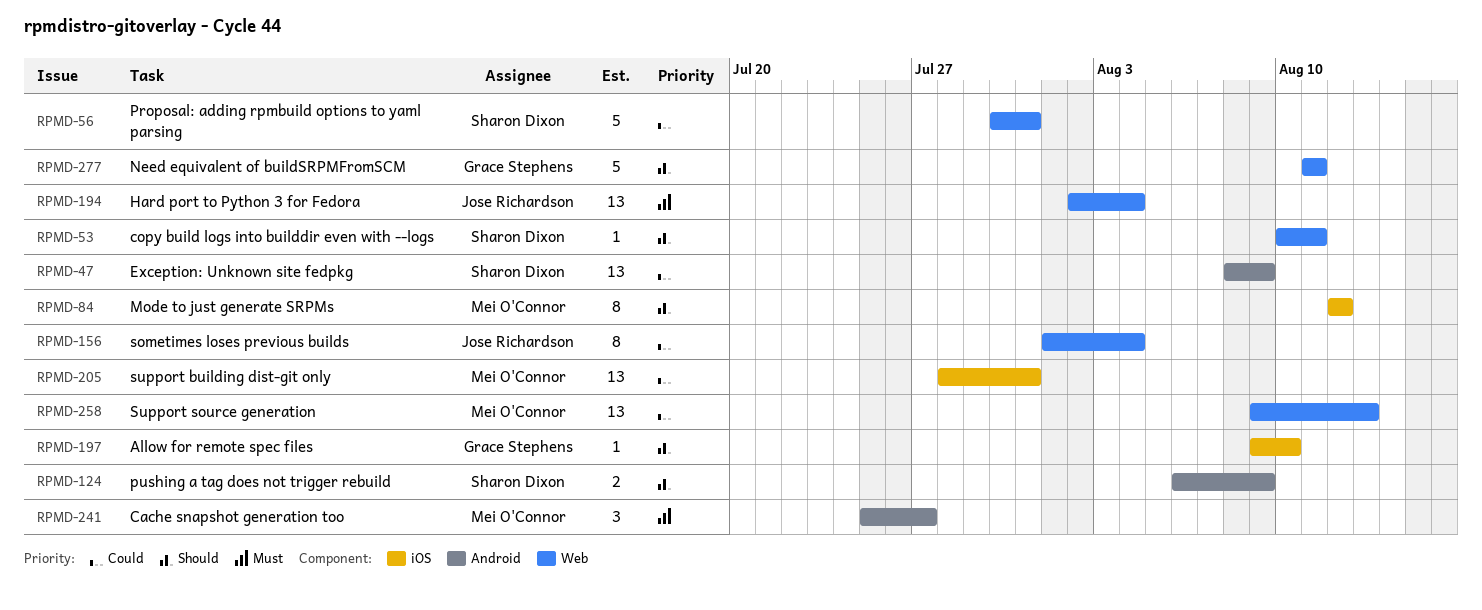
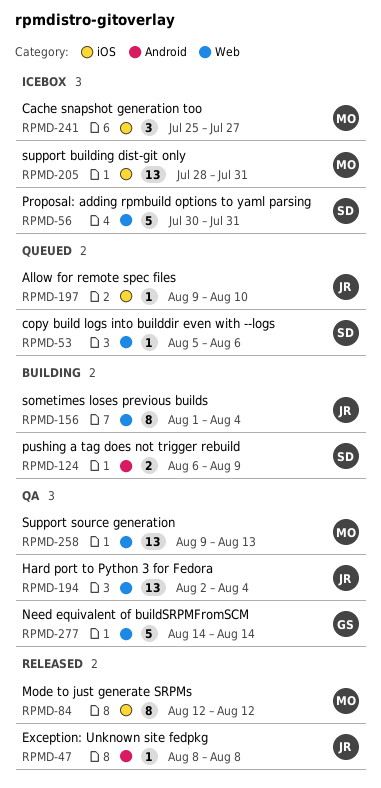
RPMD-47, owner: Sharon Dixon -> Jose Richardson
RPMD-47, estimate: 13 -> 1
RPMD-47, due: Aug 9 -> Aug 8
RPMD-53, start: Aug 10 -> Aug 5
RPMD-53, due: Aug 11 -> Aug 6
RPMD-197, owner: Grace Stephens -> Jose Richardson
RPMD-241, label: Android -> iOS
RPMD-277, start: Aug 11 -> Aug 14
RPMD-277, due: Aug 11 -> Aug 14

